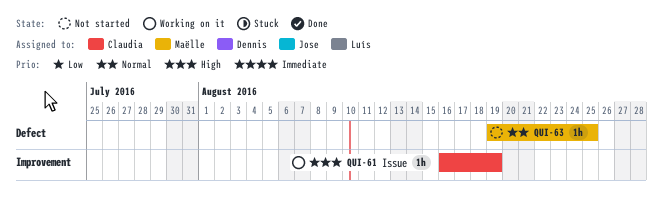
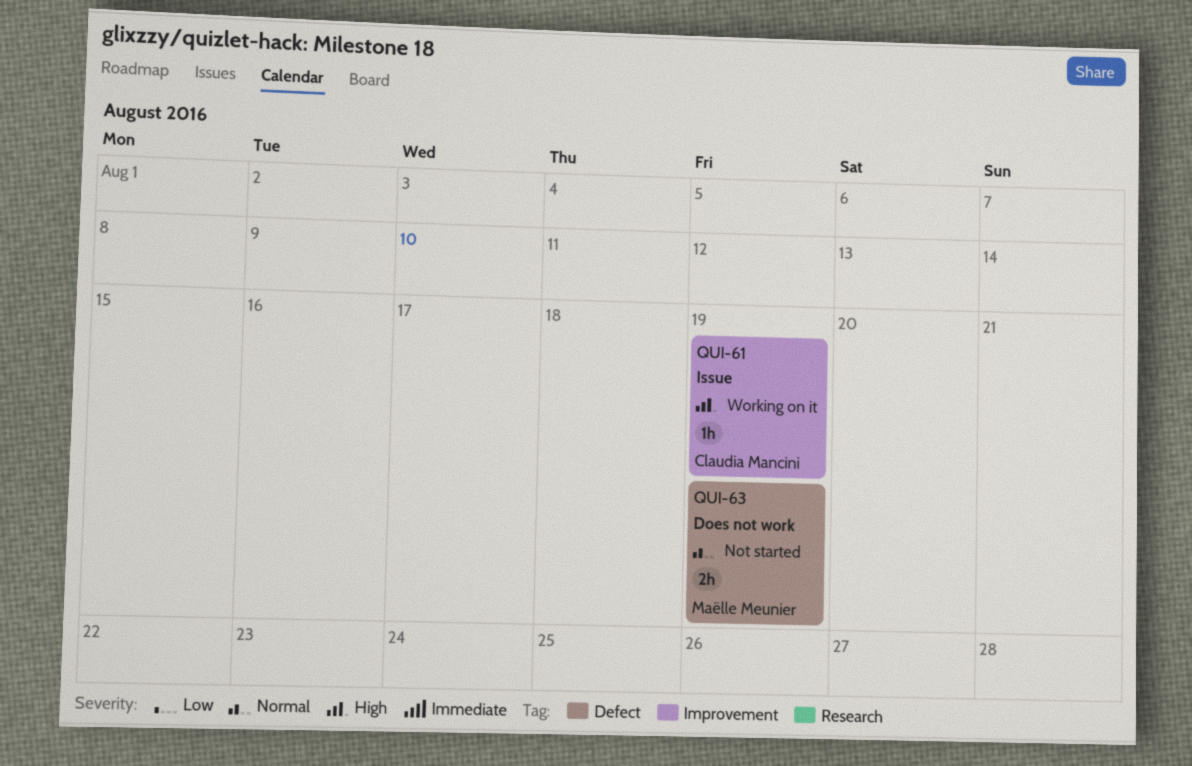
QUI-63, estimate: 1h -> 2h
QUI-63, due: Aug 25 -> Aug 19

